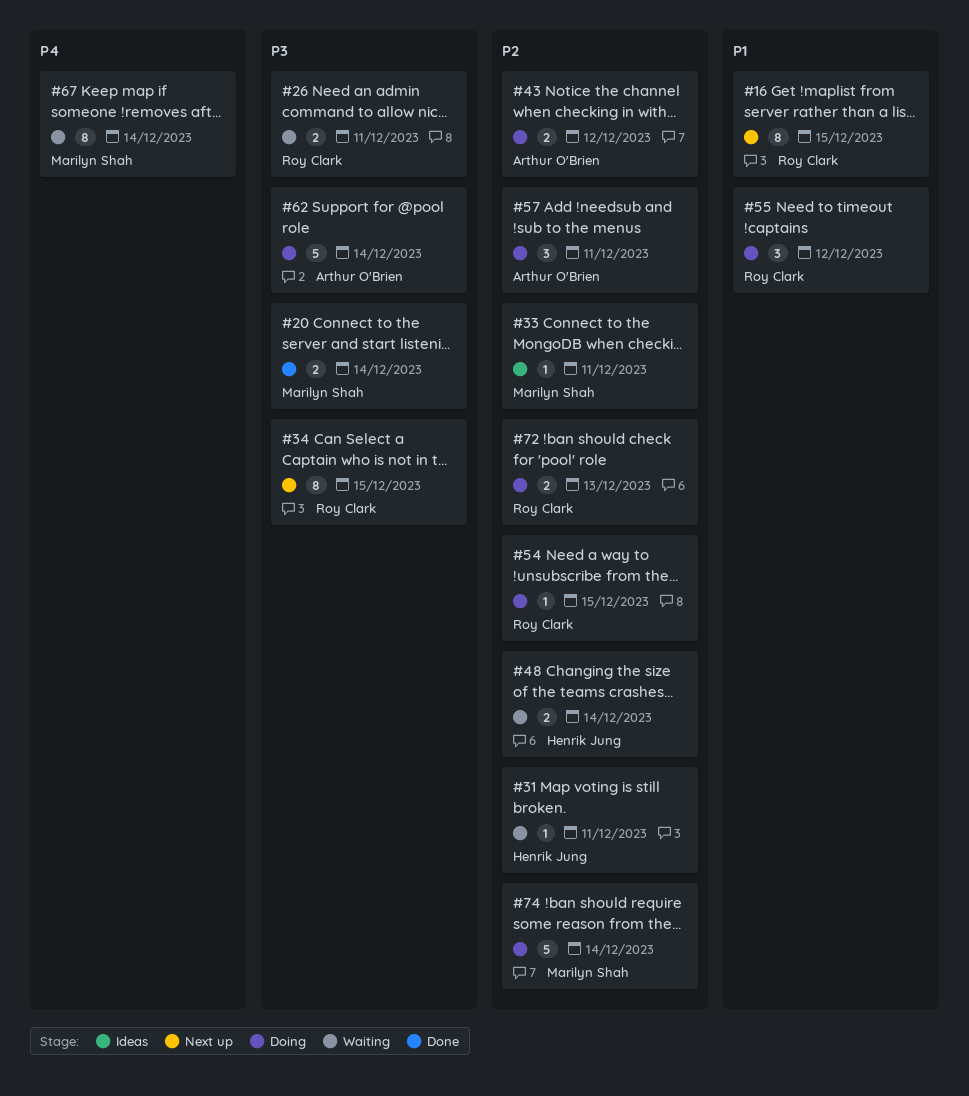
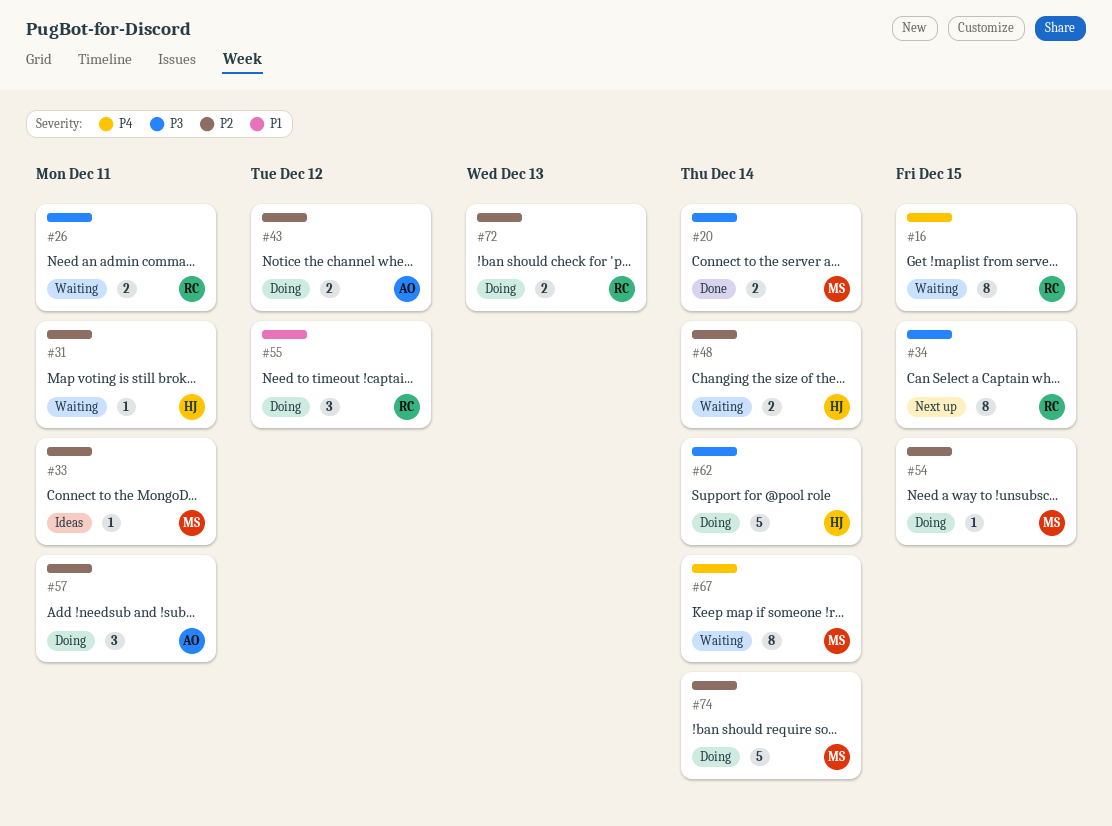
#16, status: Next up -> Waiting
#16, priority: P1 -> P4
#54, owner: Roy Clark -> Marilyn Shah
#62, owner: Arthur O'Brien -> Henrik Jung

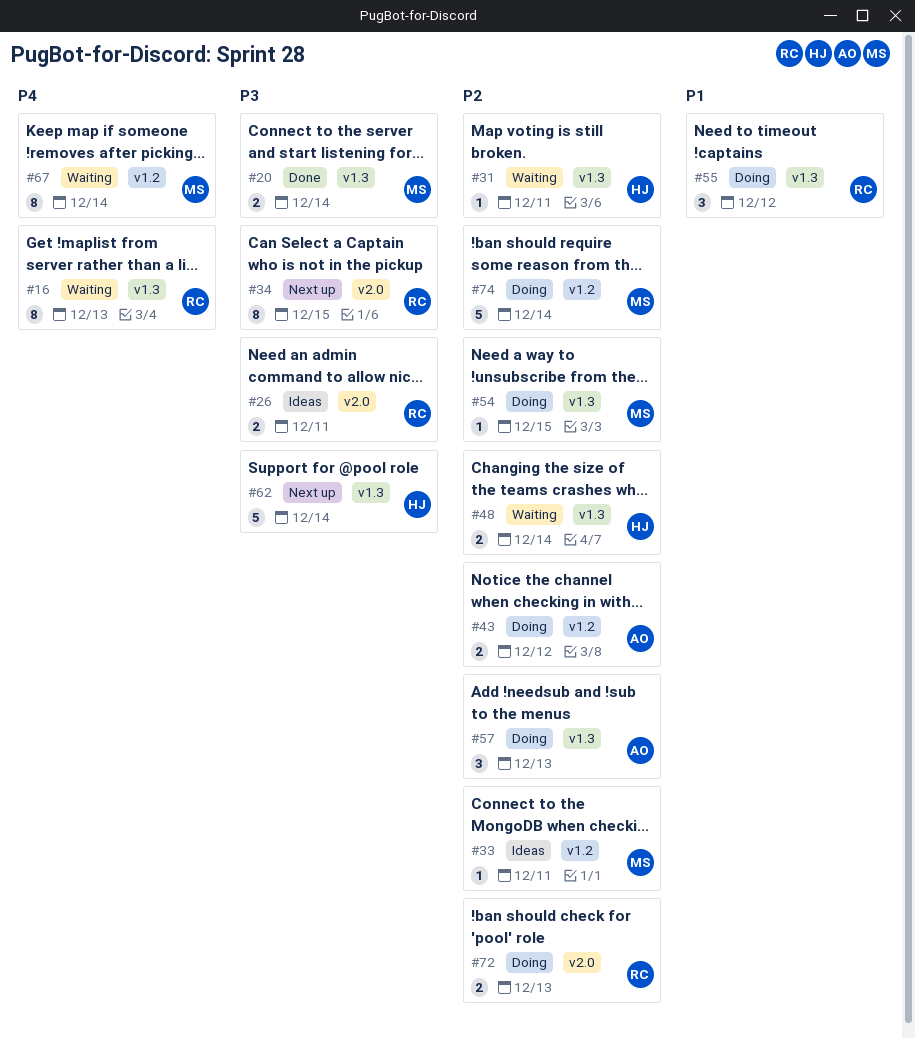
#16, due: Dec 15 -> Dec 13
#26, status: Waiting -> Ideas
#57, due: Dec 11 -> Dec 13
#62, status: Doing -> Next up

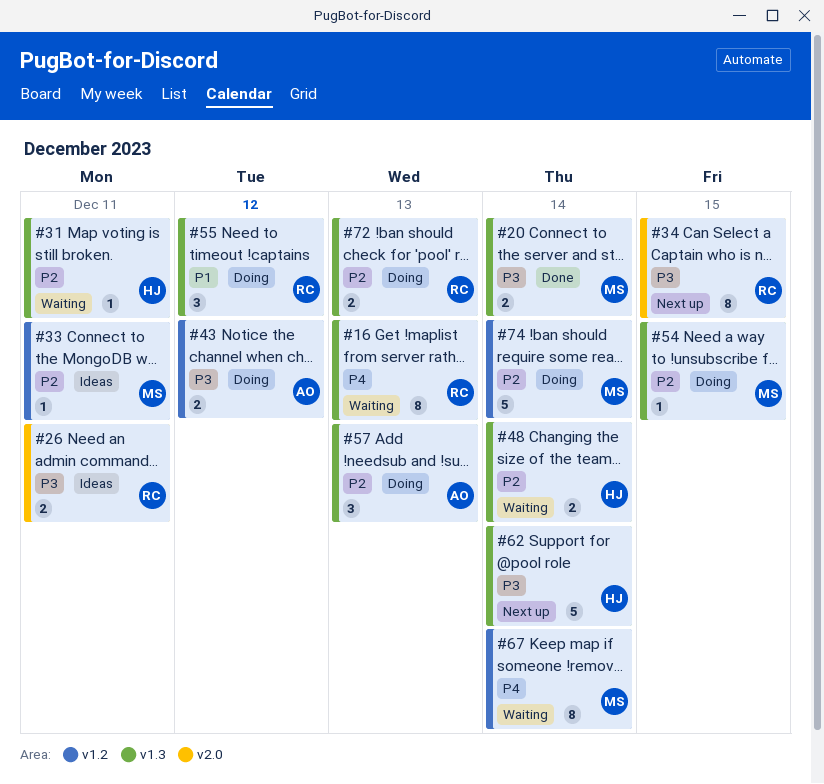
#43, priority: P2 -> P3
#72, label: v2.0 -> v1.3

